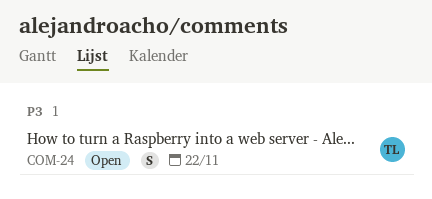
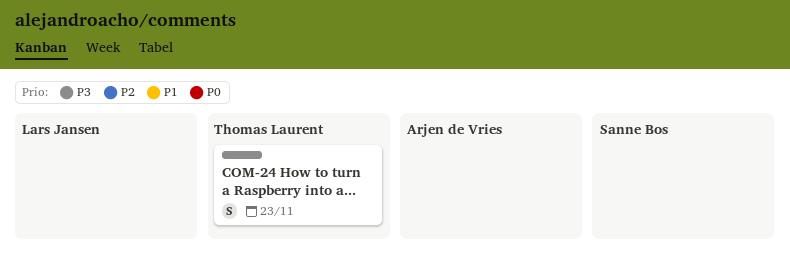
COM-24, due: Nov 22 -> Nov 23

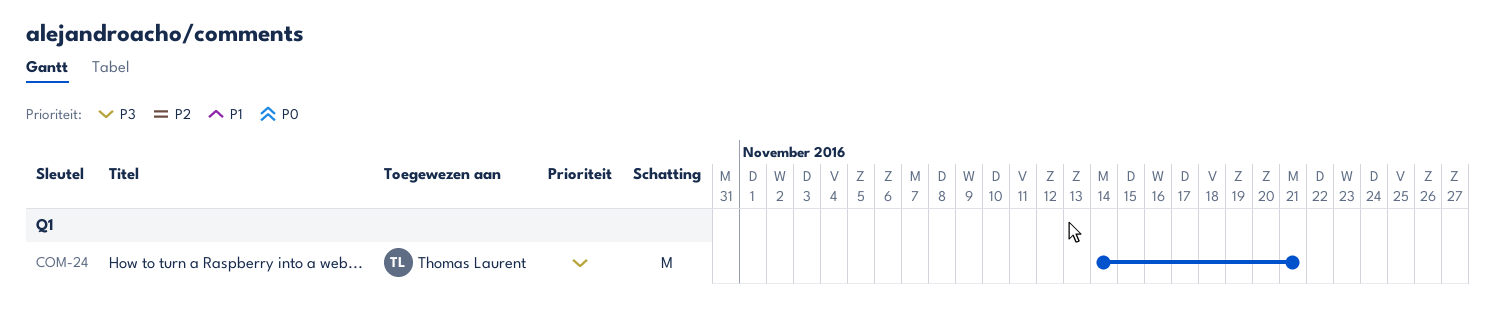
COM-24, estimate: S -> M
COM-24, due: Nov 23 -> Nov 21

